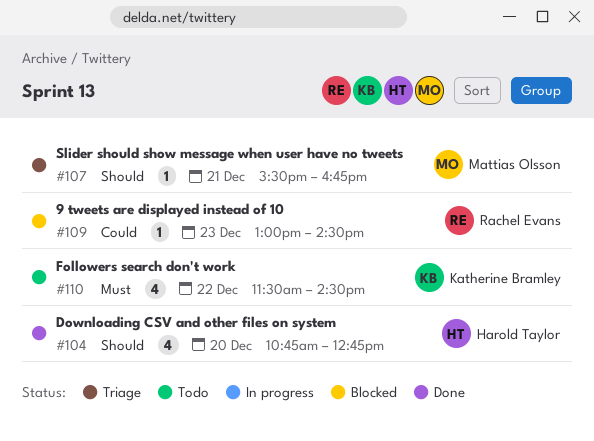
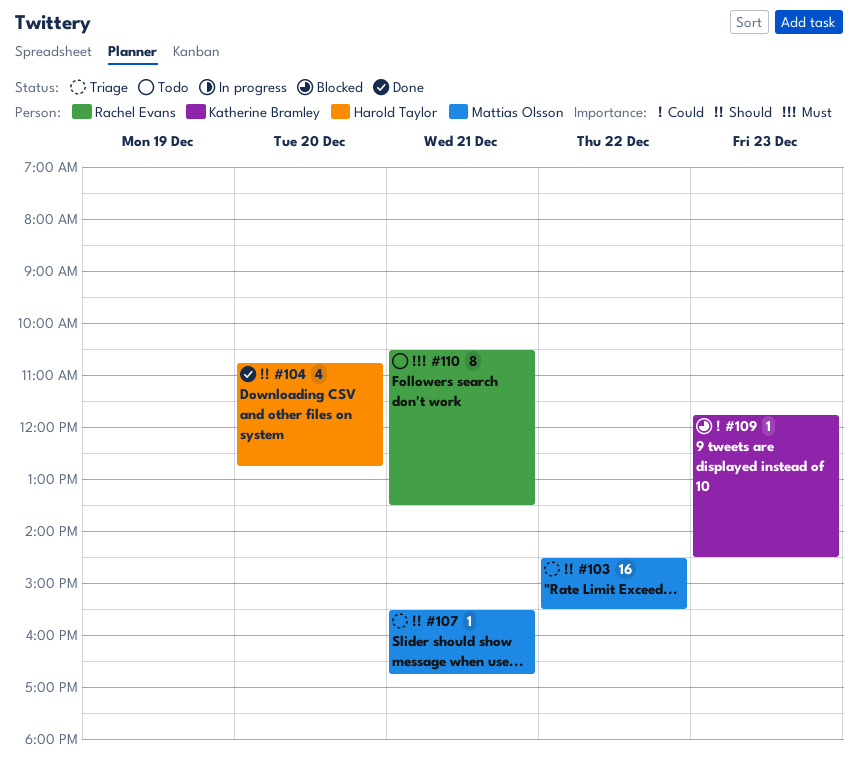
#103: none -> present
#109, owner: Rachel Evans -> Katherine Bramley
#109, begins: 13:00 -> 11:45
#110, owner: Katherine Bramley -> Rachel Evans
#110, estimate: 4 -> 8
#110, day: Dec 22 -> Dec 21
#110, begins: 11:30 -> 10:30
#110, ends: 14:30 -> 13:30

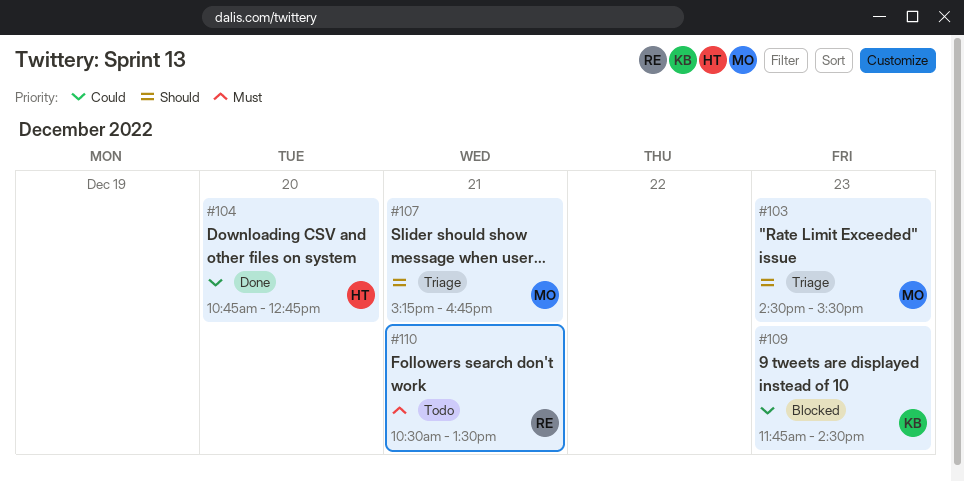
#103, day: Dec 22 -> Dec 23
#104, priority: Should -> Could
#107, begins: 15:30 -> 15:15

